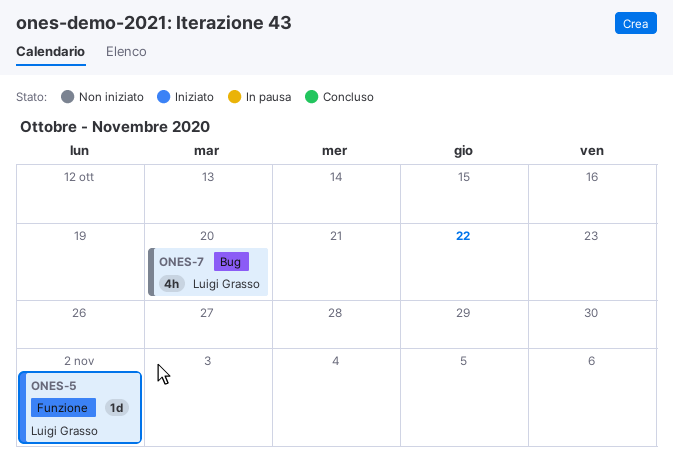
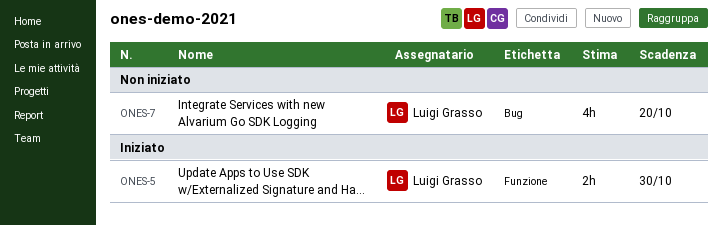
ONES-5, estimate: 1d -> 2h
ONES-5, due: Nov 2 -> Oct 30

